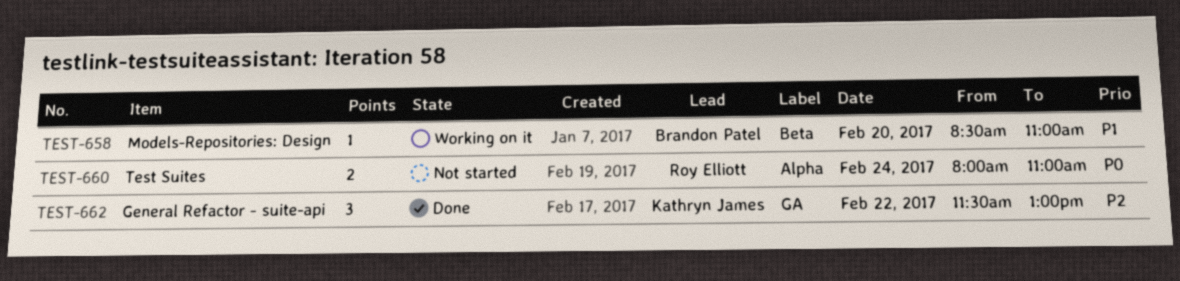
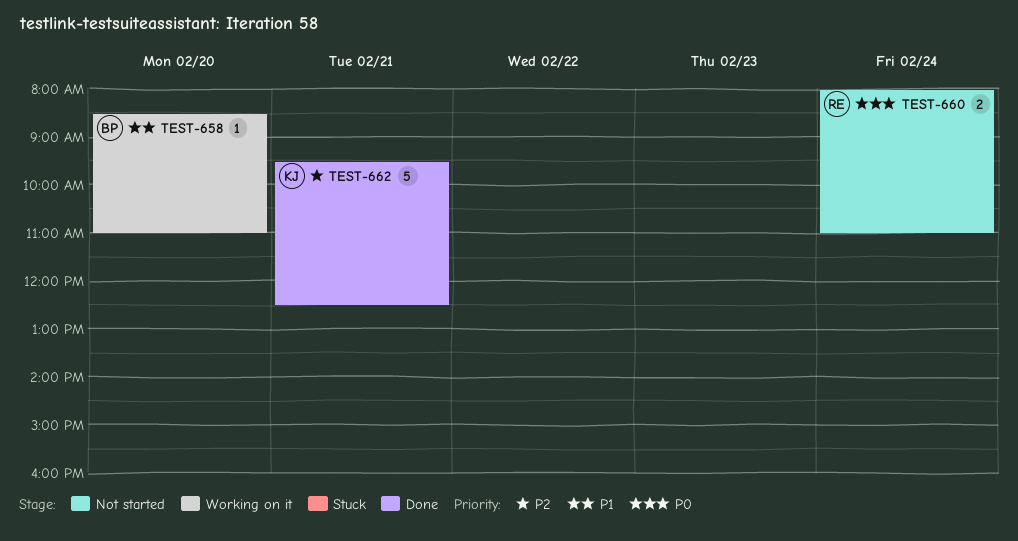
TEST-662, estimate: 3 -> 5
TEST-662, day: Feb 22 -> Feb 21
TEST-662, begins: 11:30 -> 09:30
TEST-662, ends: 13:00 -> 12:30

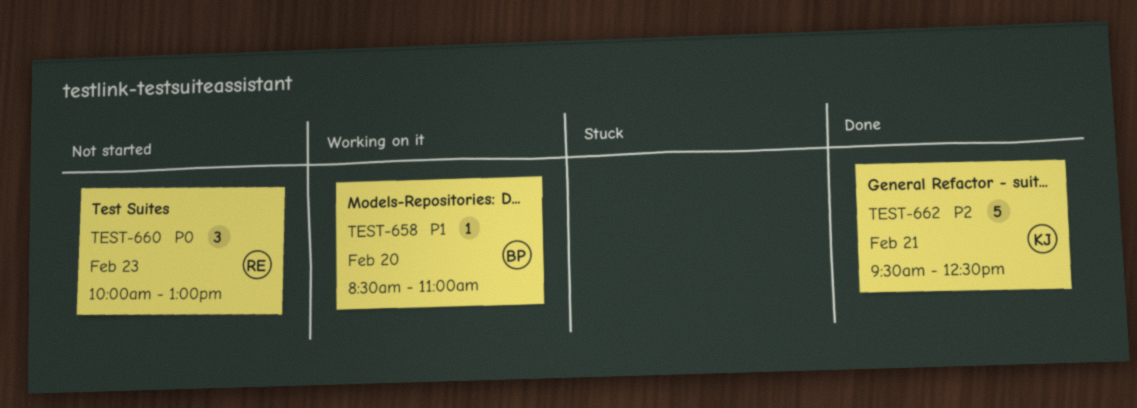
TEST-660, estimate: 2 -> 3
TEST-660, day: Feb 24 -> Feb 23
TEST-660, begins: 08:00 -> 10:00
TEST-660, ends: 11:00 -> 13:00

